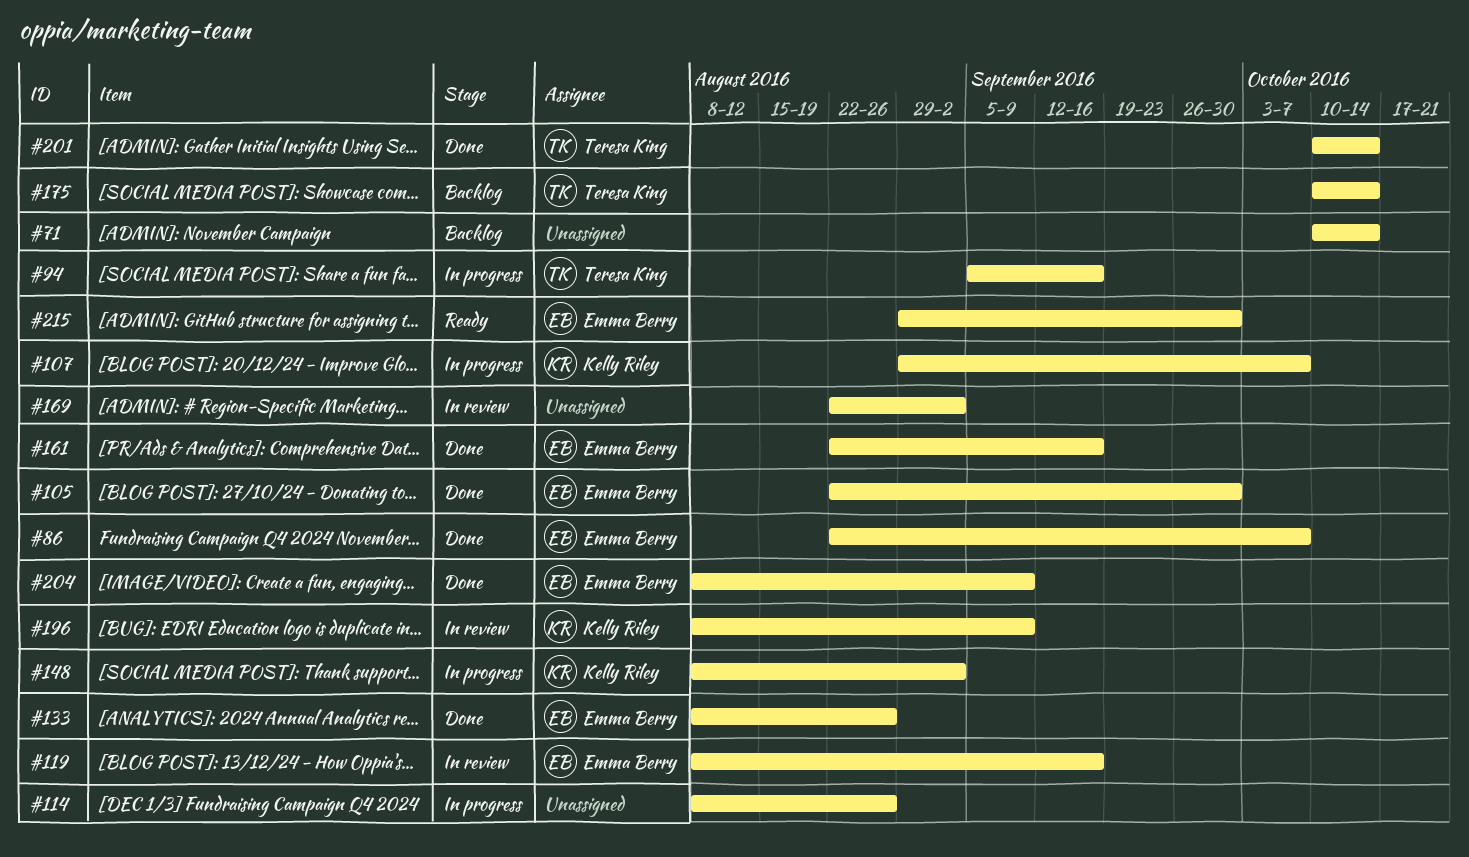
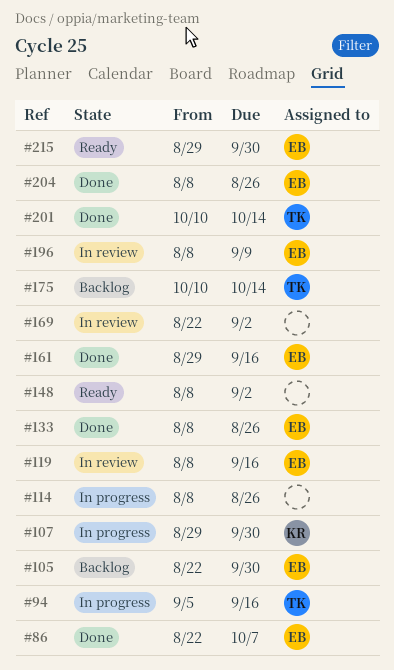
#71: present -> none
#105, status: Done -> Backlog
#107, due: Oct 7 -> Sep 30
#148, status: In progress -> Ready
#148, owner: Kelly Riley -> none
#161, start: Aug 22 -> Aug 29
#196, owner: Kelly Riley -> Emma Berry
#204, due: Sep 9 -> Aug 26

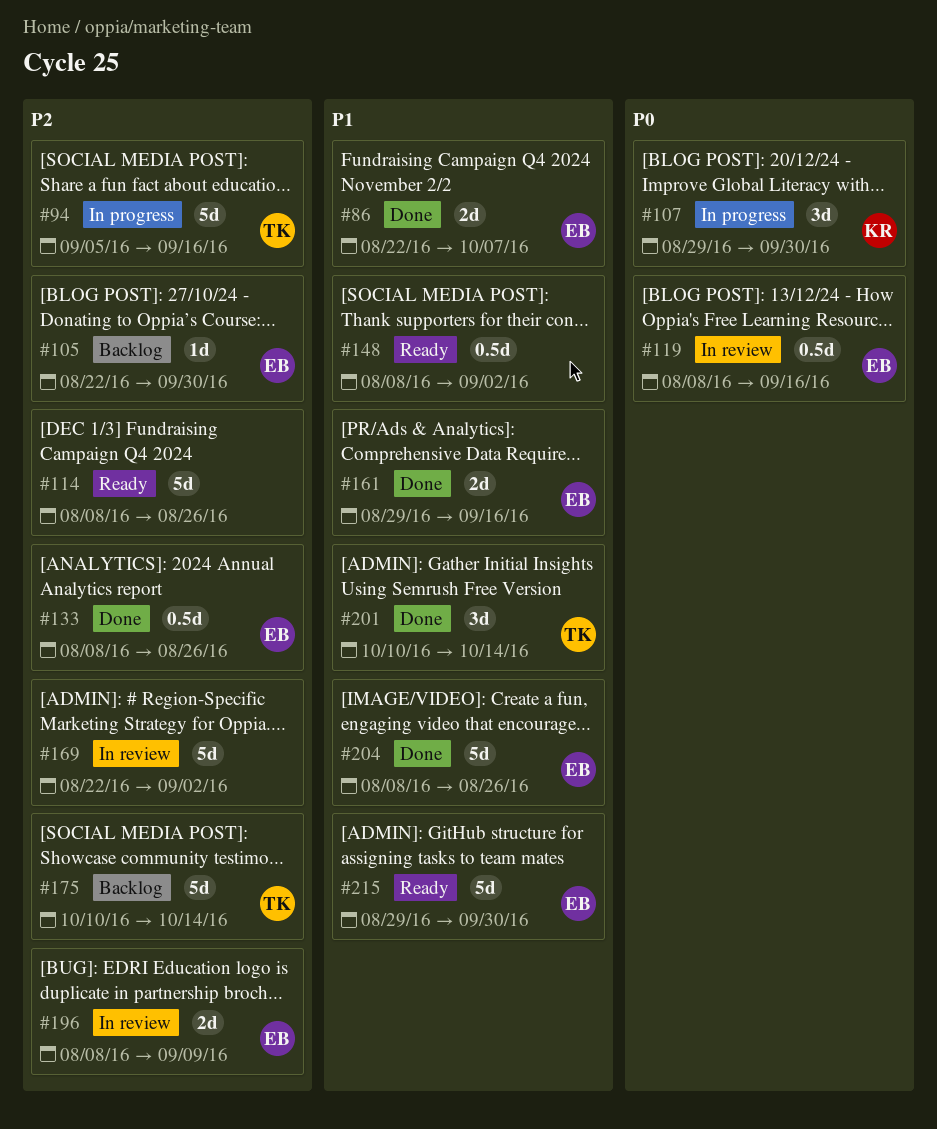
#114, status: In progress -> Ready

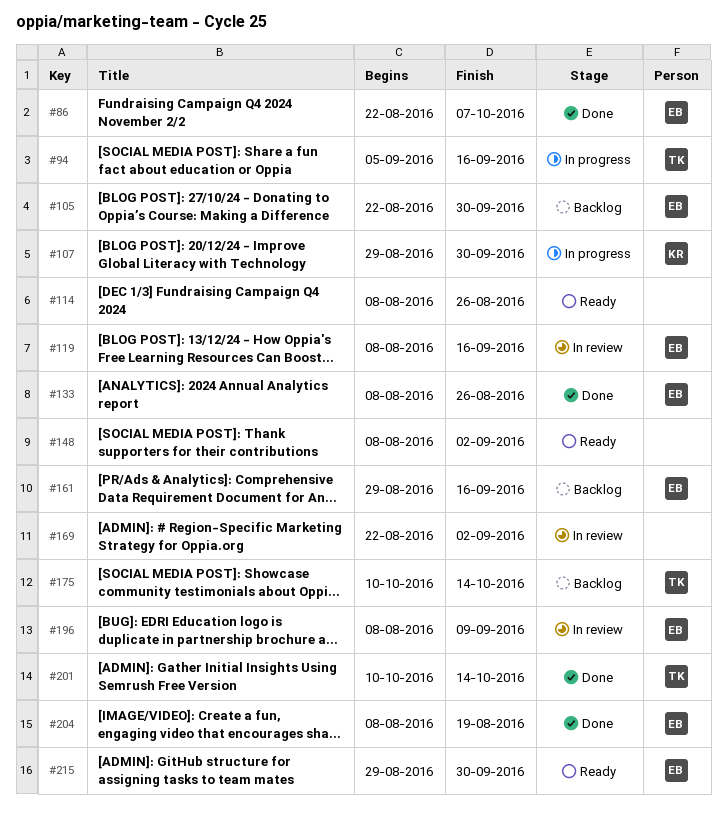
#161, status: Done -> Backlog
#204, due: Aug 26 -> Aug 19

